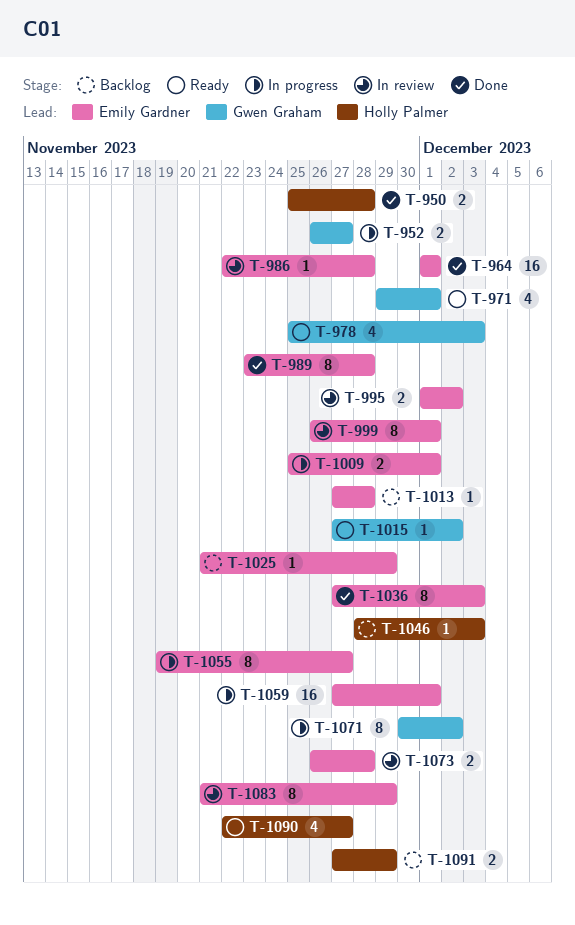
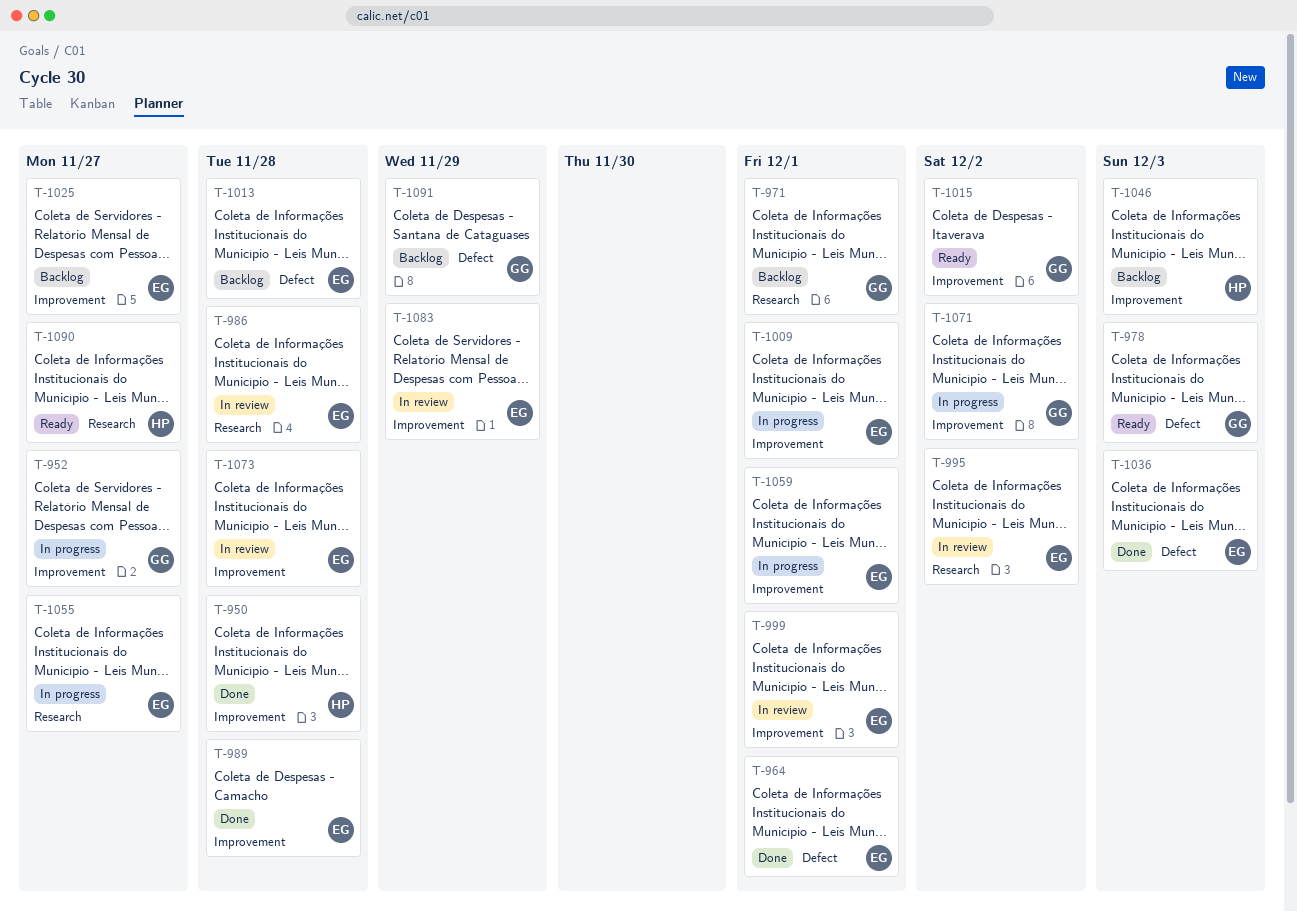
T-971, status: Ready -> Backlog
T-1025, due: Nov 29 -> Nov 27
T-1091, owner: Holly Palmer -> Gwen Graham

